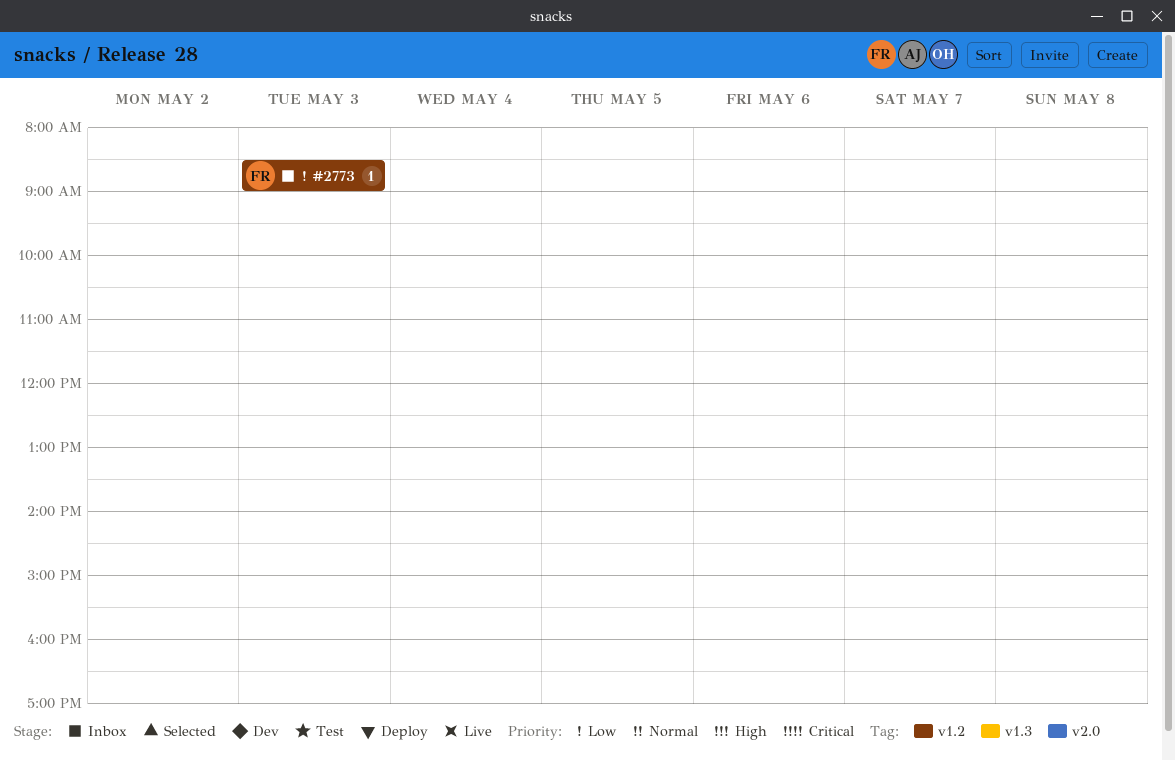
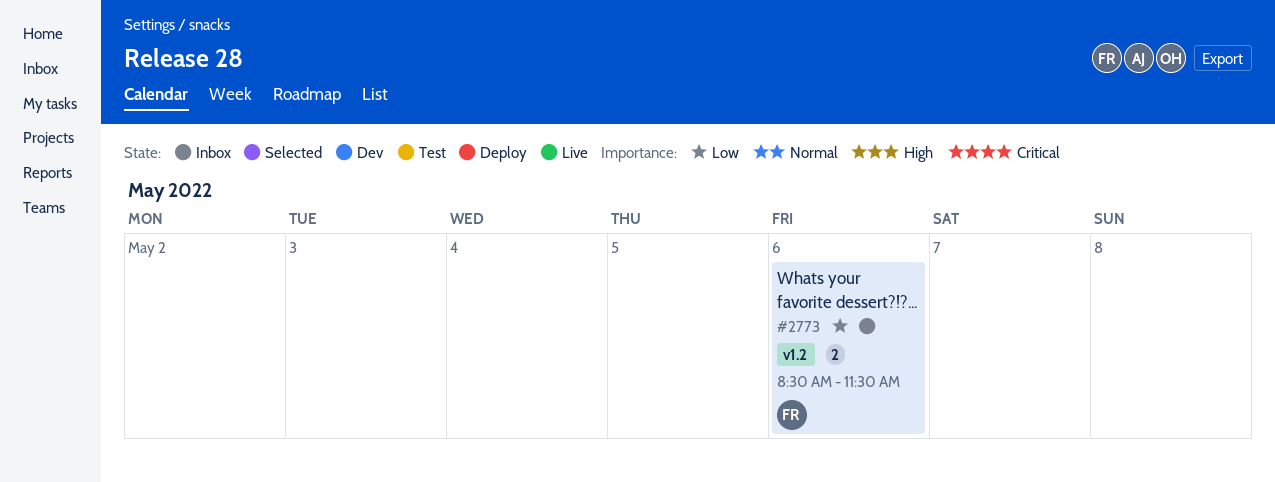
#2773, estimate: 1 -> 2
#2773, day: May 3 -> May 6
#2773, ends: 09:00 -> 11:30

